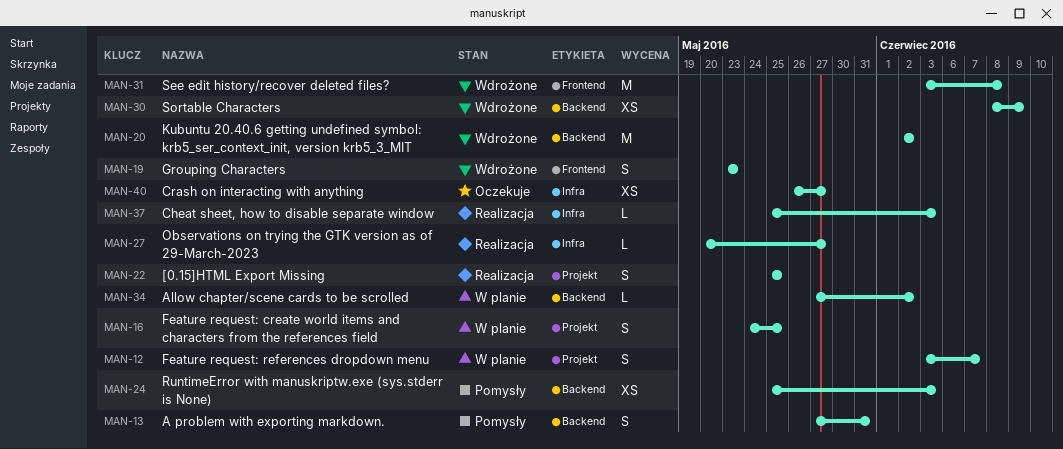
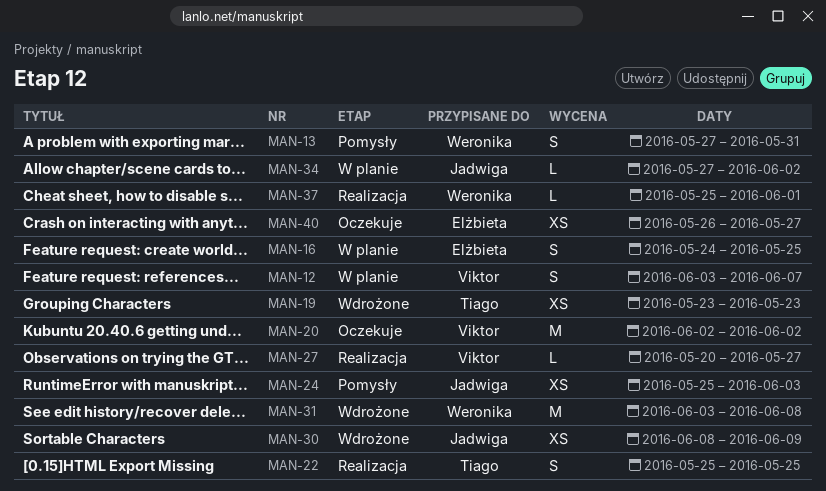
MAN-19, estimate: S -> XS
MAN-20, status: Wdrożone -> Oczekuje
MAN-37, due: Jun 3 -> Jun 1

